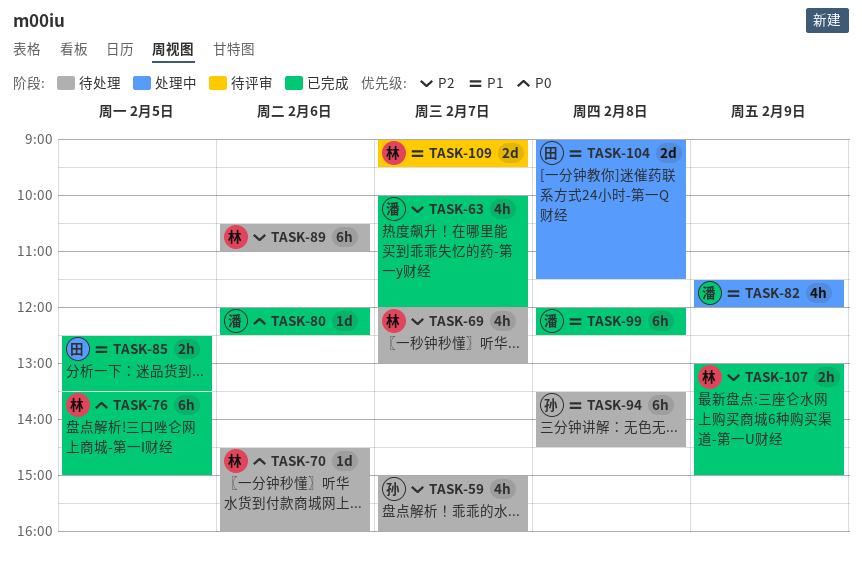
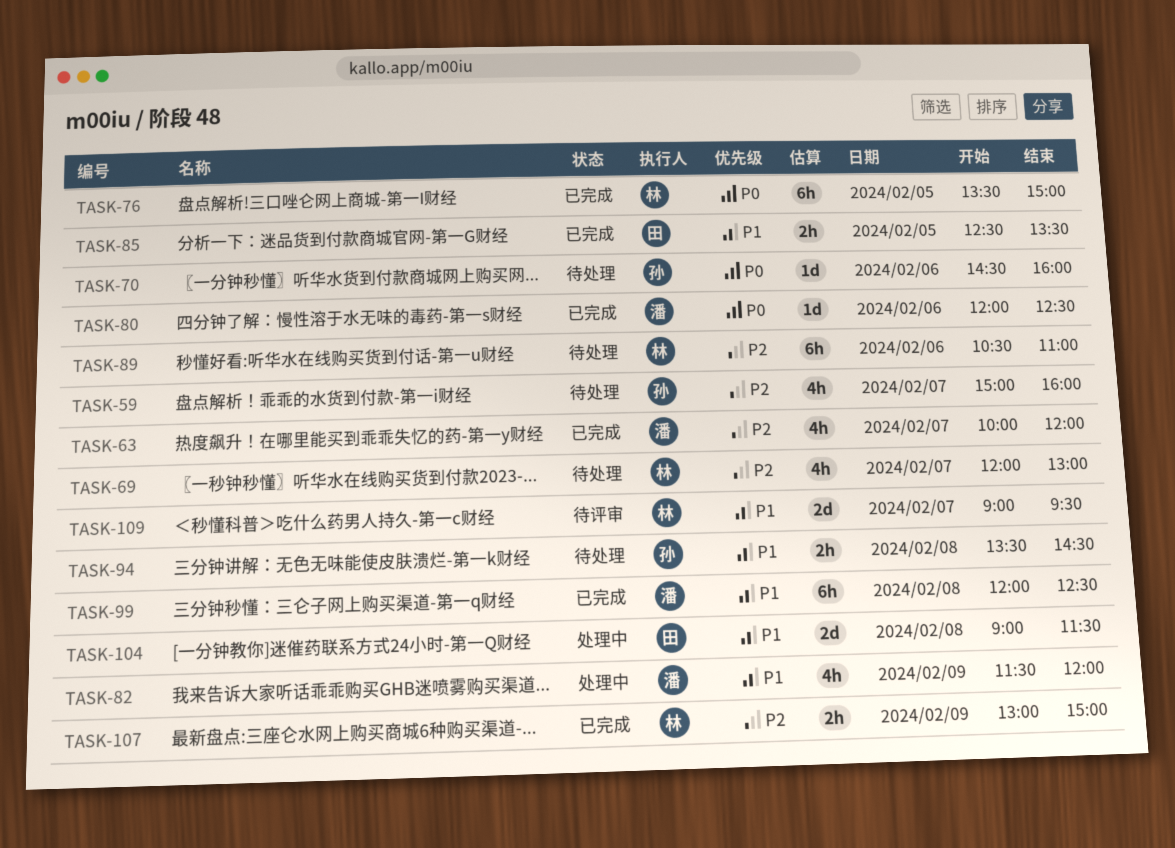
TASK-70, owner: 林 -> 孙
TASK-94, estimate: 6h -> 2h

